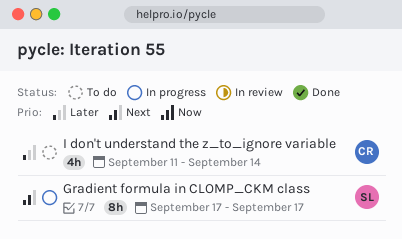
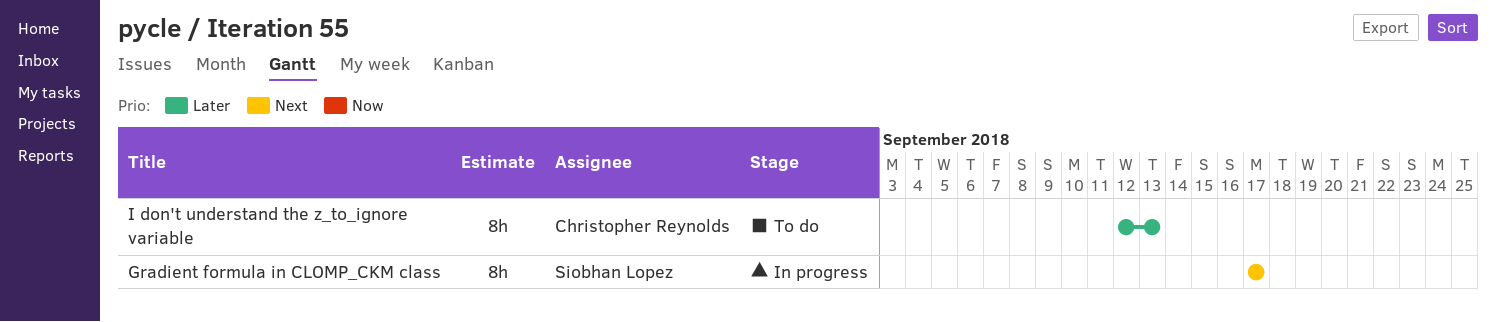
I don't understand the z_to_ignore variable, estimate: 4h -> 8h
I don't understand the z_to_ignore variable, start: Sep 11 -> Sep 12
I don't understand the z_to_ignore variable, due: Sep 14 -> Sep 13

